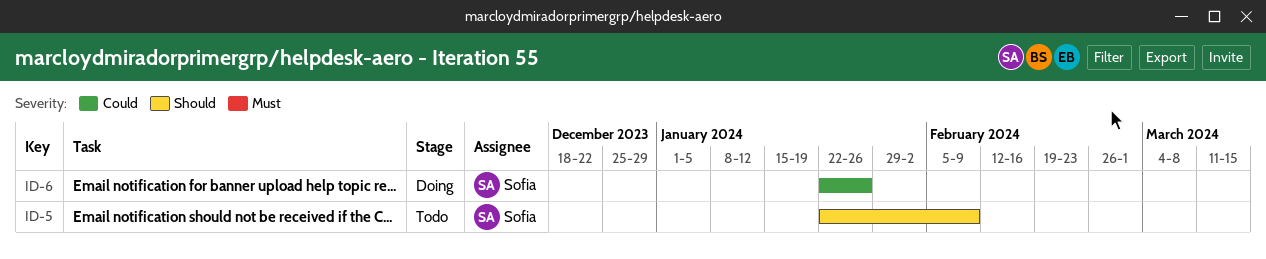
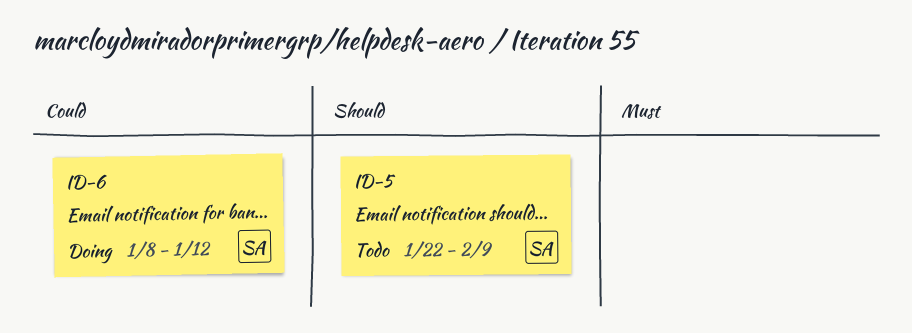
ID-6, start: Jan 22 -> Jan 8
ID-6, due: Jan 26 -> Jan 12

